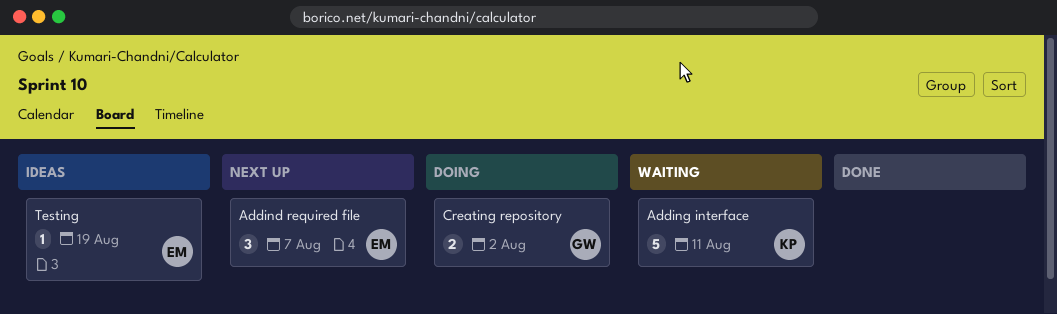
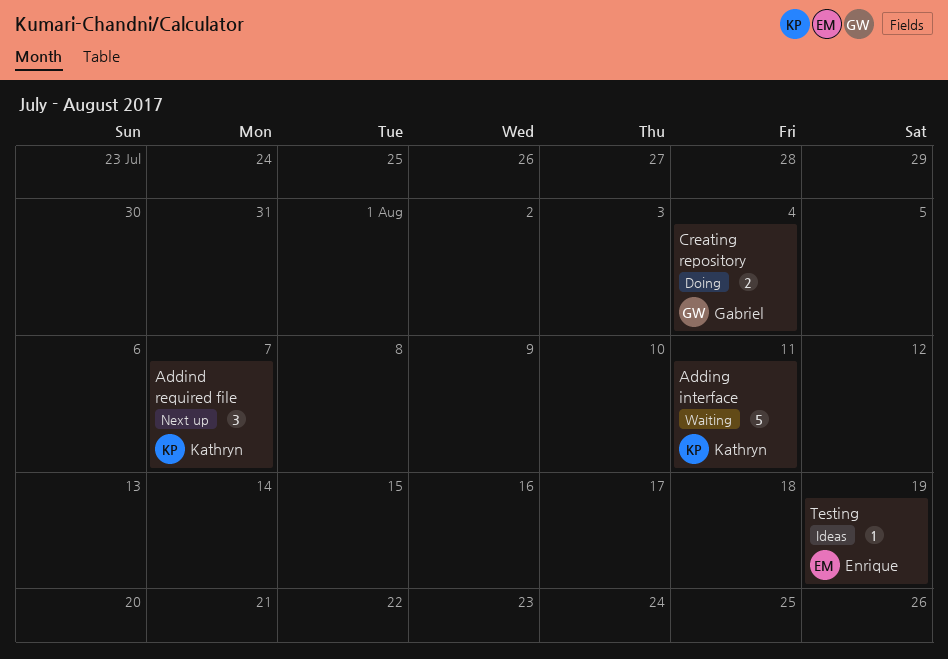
Addind required file, owner: Enrique -> Kathryn
Creating repository, due: Aug 2 -> Aug 4

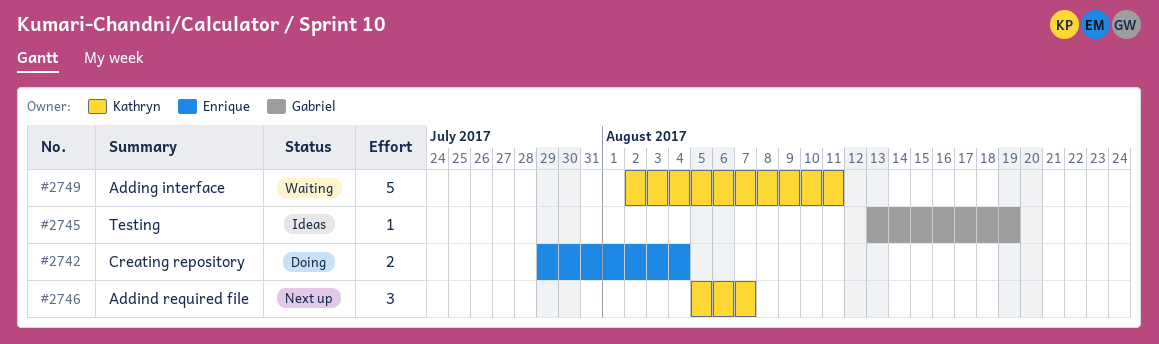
Creating repository, owner: Gabriel -> Enrique
Testing, owner: Enrique -> Gabriel

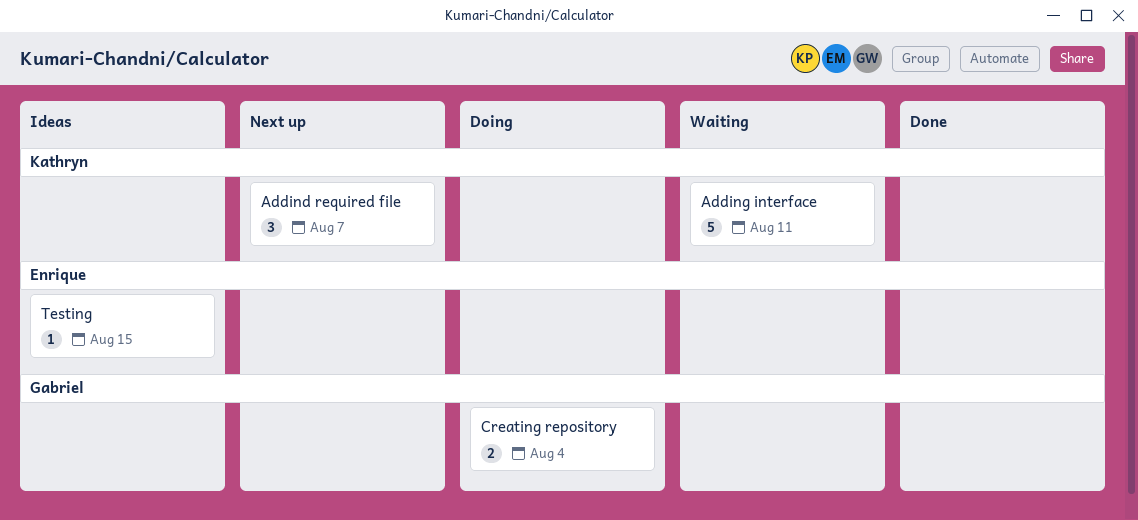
Creating repository, owner: Enrique -> Gabriel
Testing, owner: Gabriel -> Enrique
Testing, due: Aug 19 -> Aug 15

